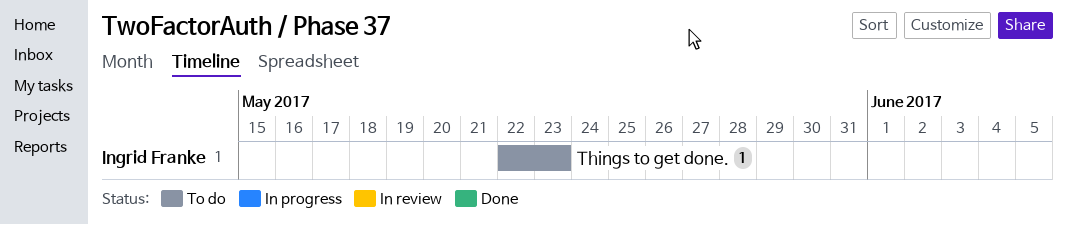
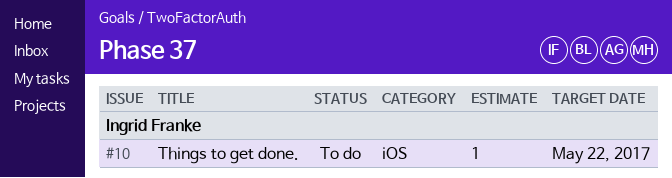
Things to get done., due: May 23 -> May 22

